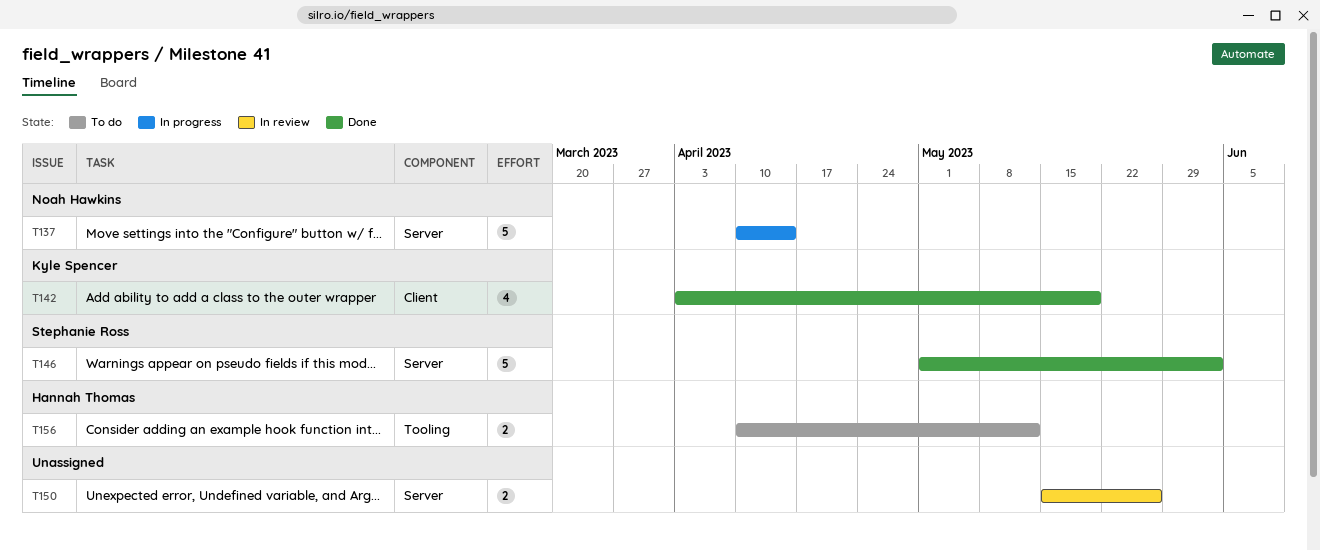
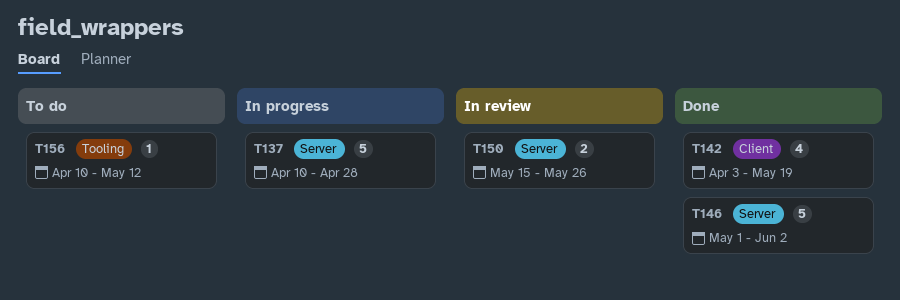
T137, due: Apr 14 -> Apr 28
T156, estimate: 2 -> 1

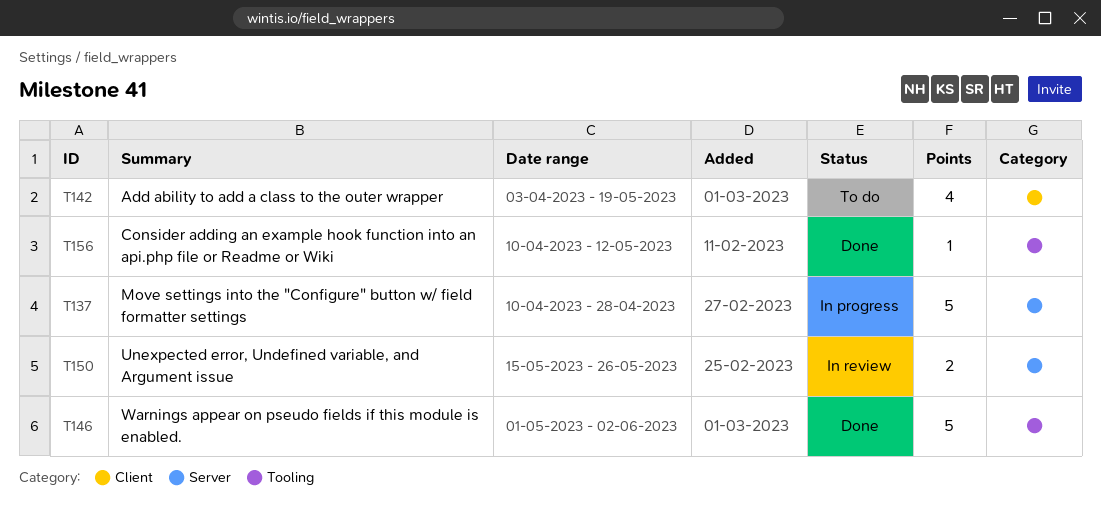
T142, status: Done -> To do
T146, label: Server -> Tooling
T156, status: To do -> Done

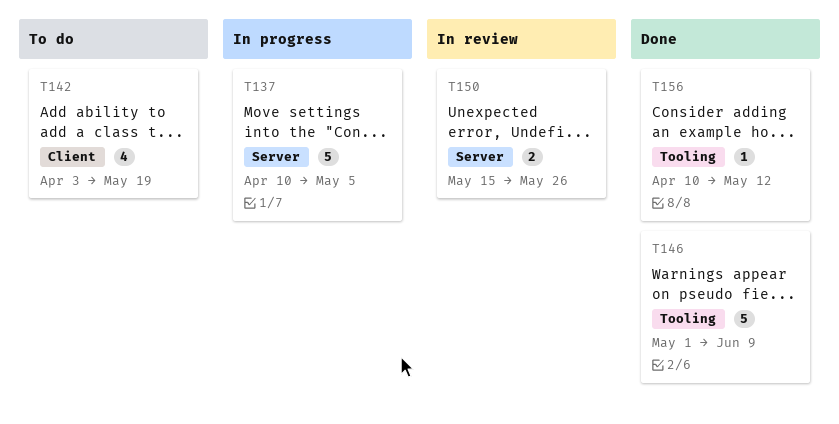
T137, due: Apr 28 -> May 5
T146, due: Jun 2 -> Jun 9

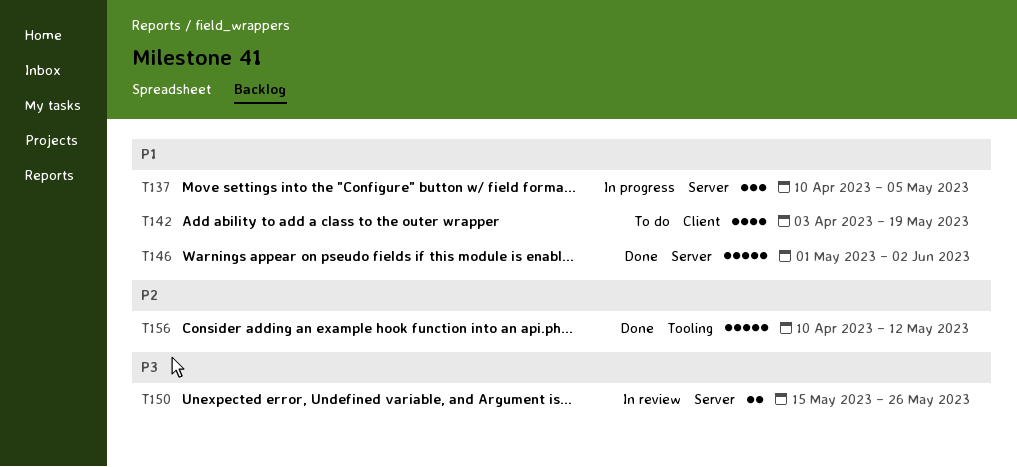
T137, estimate: 5 -> 3
T146, label: Tooling -> Server
T146, due: Jun 9 -> Jun 2
T156, estimate: 1 -> 5

